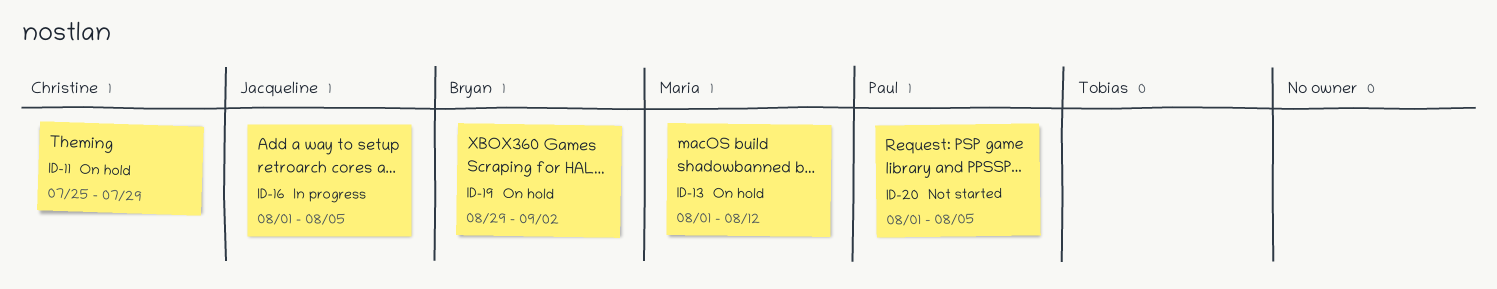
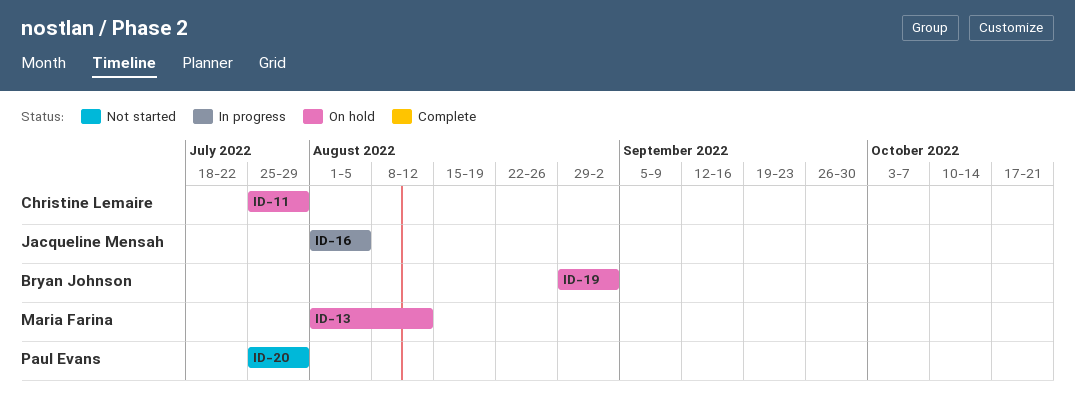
ID-20, start: Aug 1 -> Jul 25
ID-20, due: Aug 5 -> Jul 29

